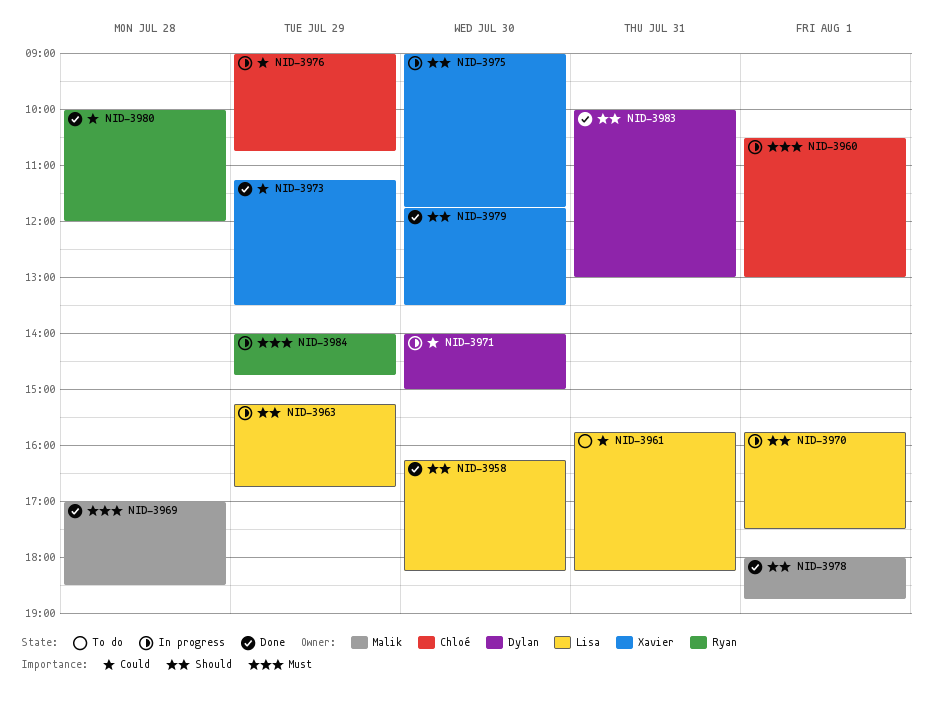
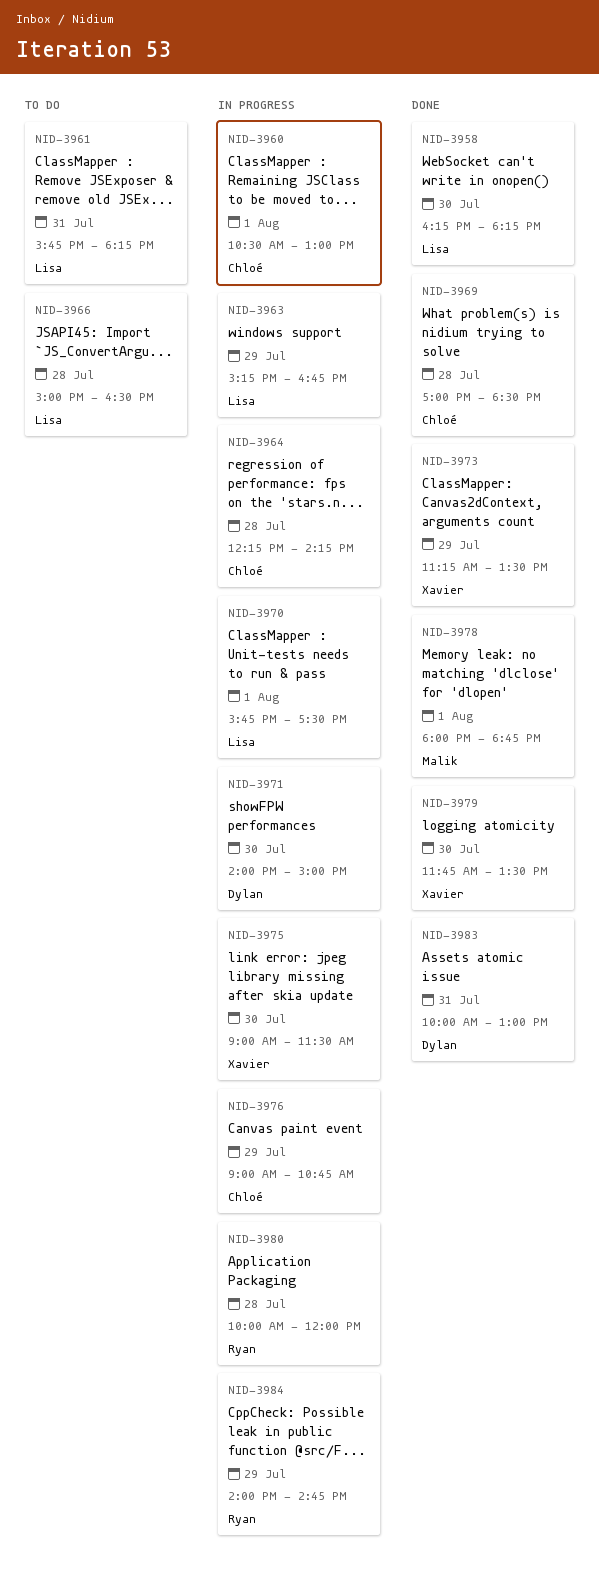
NID-3964: none -> present
NID-3966: none -> present
NID-3969, owner: Malik -> Chloé
NID-3975, ends: 11:45 -> 11:30
NID-3980, status: Done -> In progress

